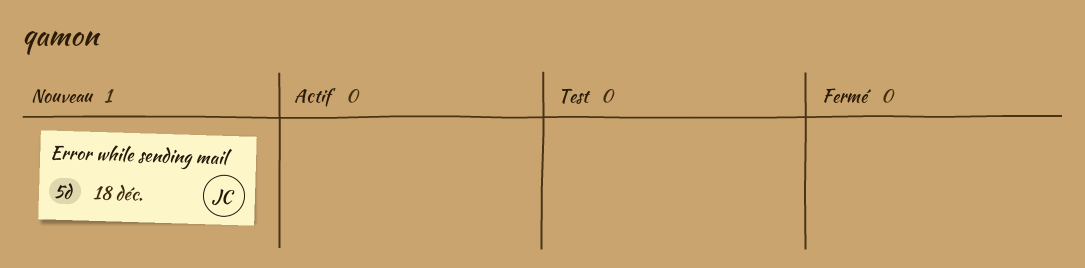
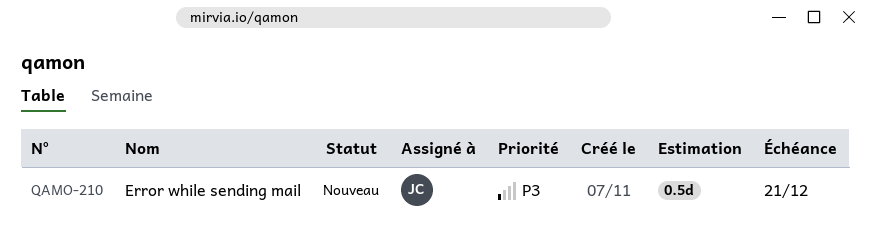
Error while sending mail, estimate: 5d -> 0.5d
Error while sending mail, due: Dec 18 -> Dec 21

